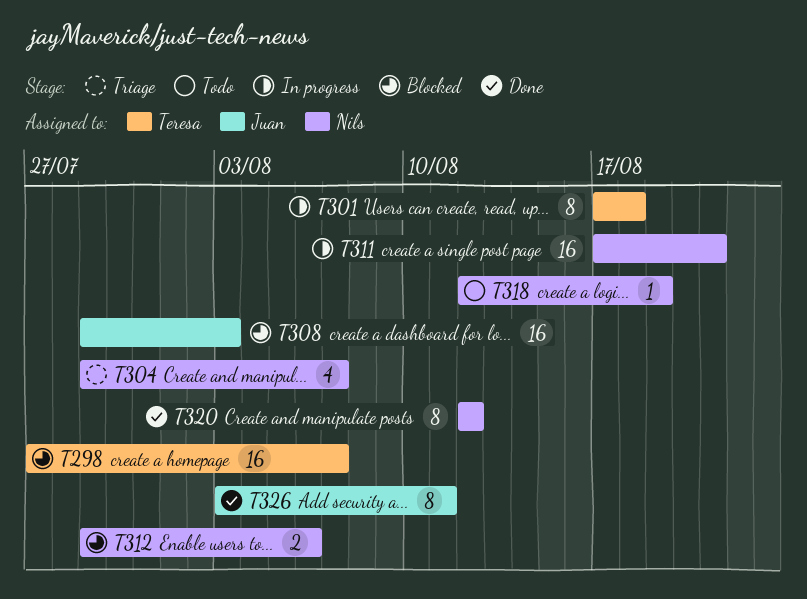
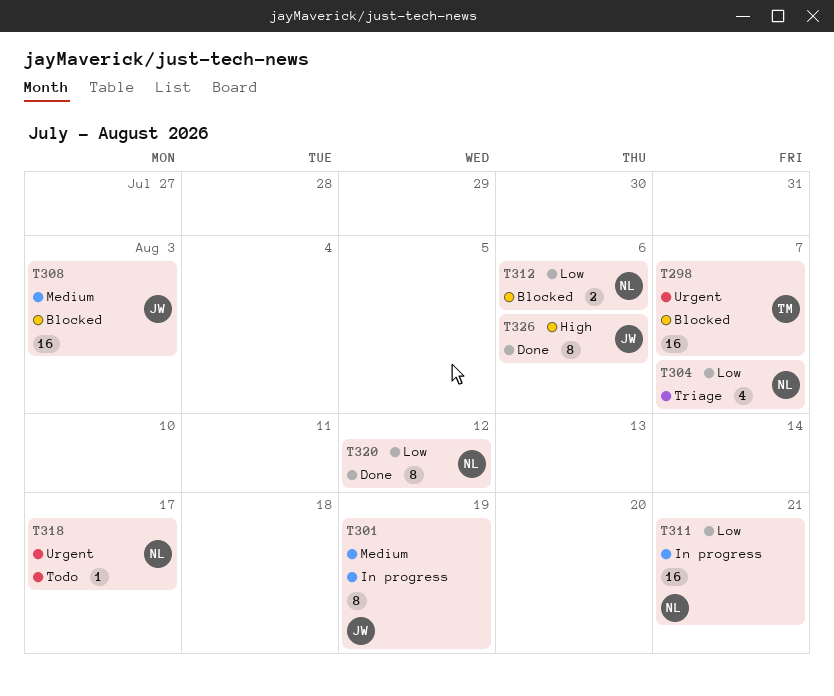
T301, owner: Teresa -> Juan
T301, due: Aug 18 -> Aug 19
T318, due: Aug 19 -> Aug 17
T326, due: Aug 11 -> Aug 6

